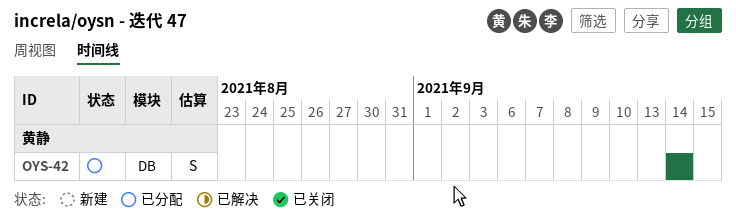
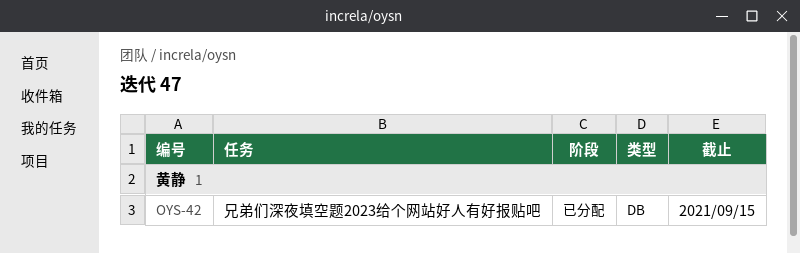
OYS-42, due: Sep 14 -> Sep 15

